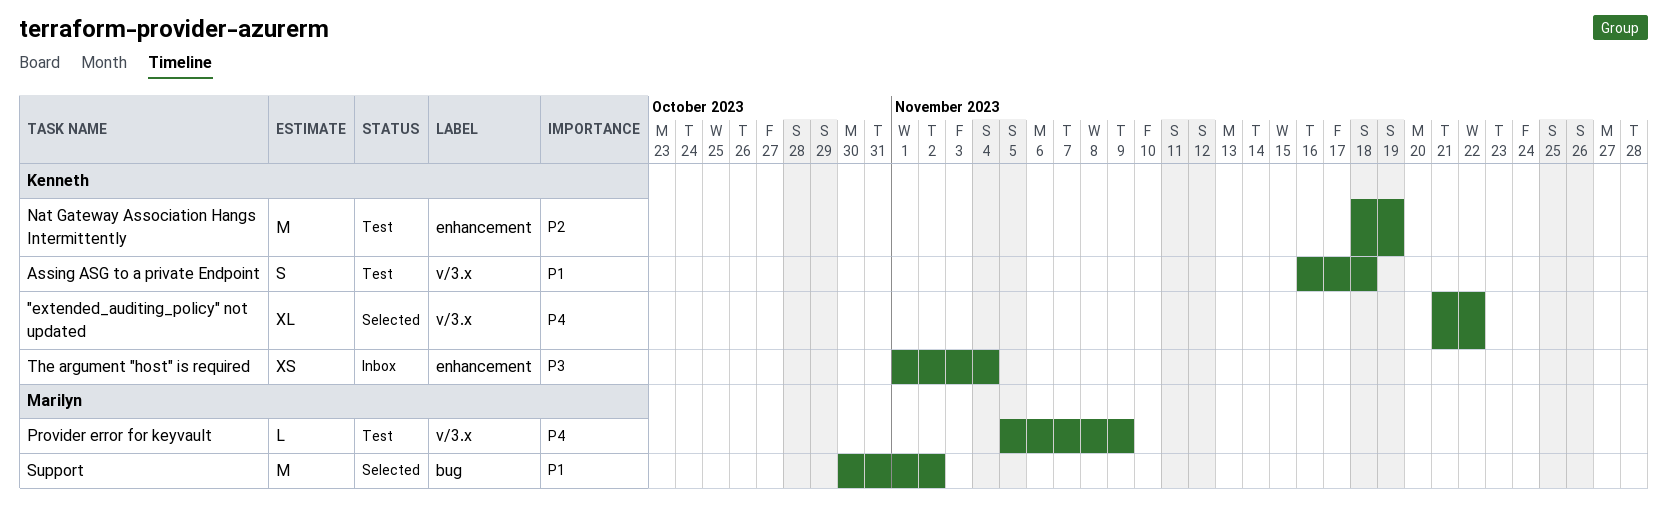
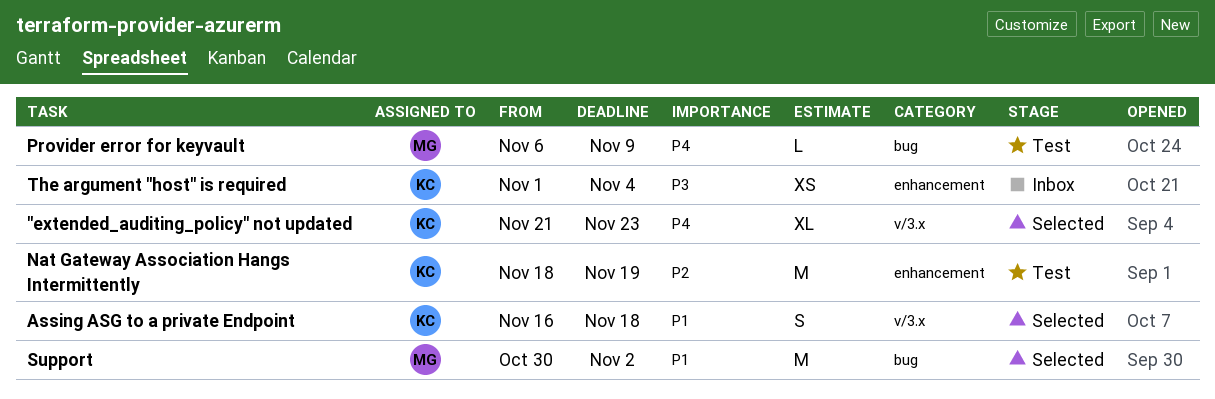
"extended_auditing_policy" not updated, due: Nov 22 -> Nov 23
Assing ASG to a private Endpoint, status: Test -> Selected
Provider error for keyvault, label: v/3.x -> bug
Provider error for keyvault, start: Nov 5 -> Nov 6

